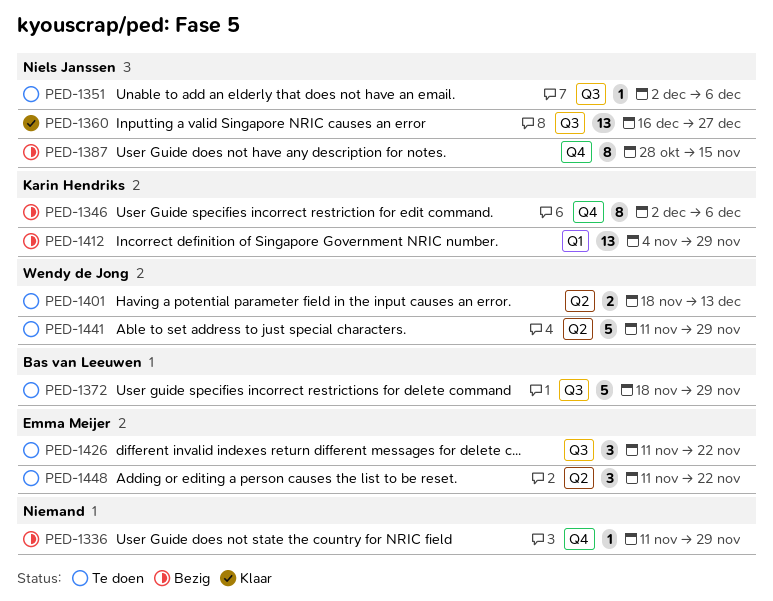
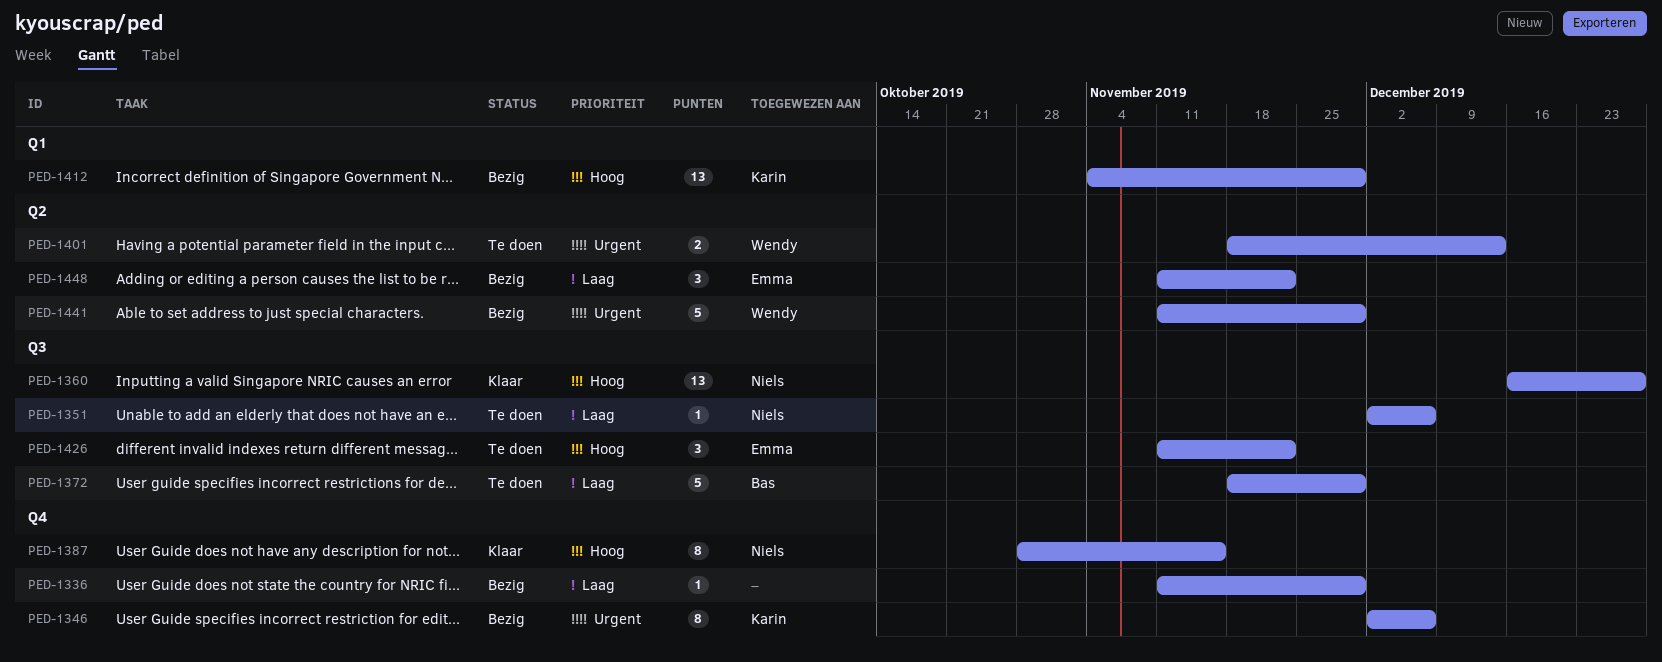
PED-1387, status: Bezig -> Klaar
PED-1441, status: Te doen -> Bezig
PED-1448, status: Te doen -> Bezig

